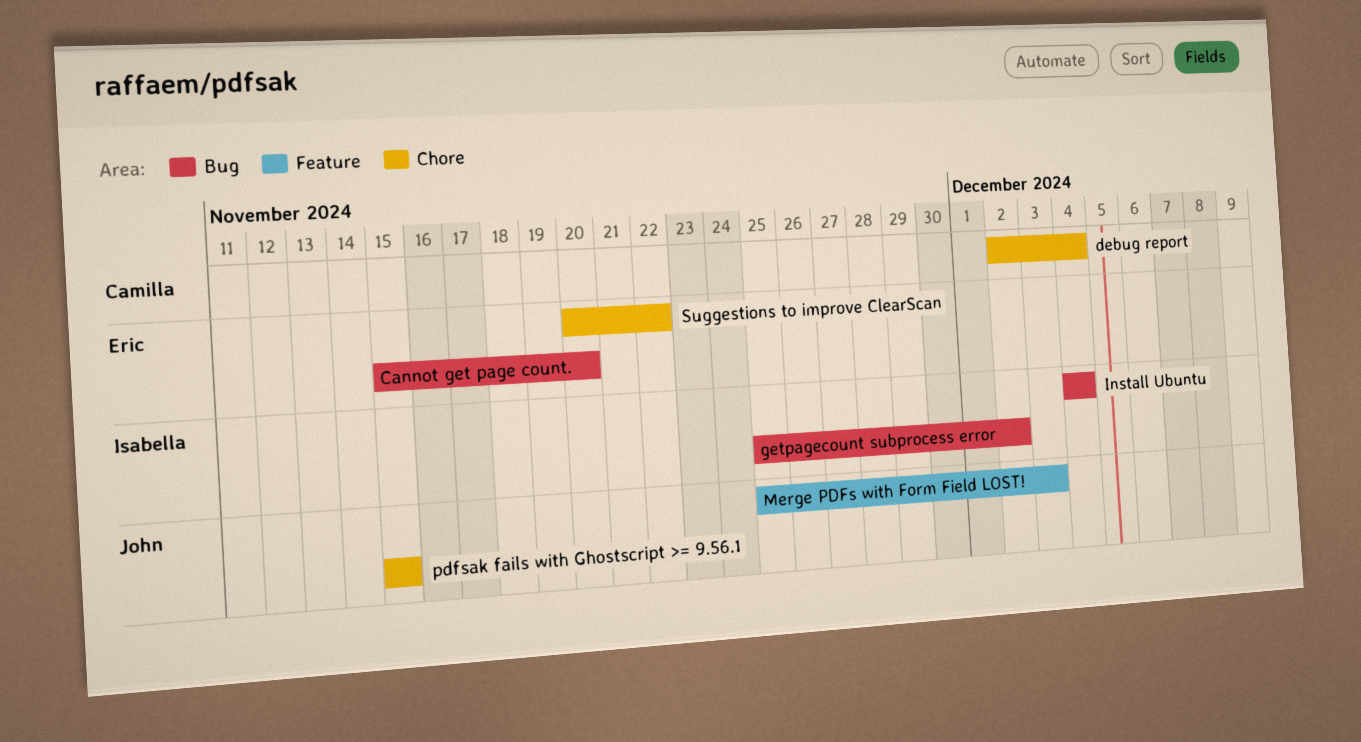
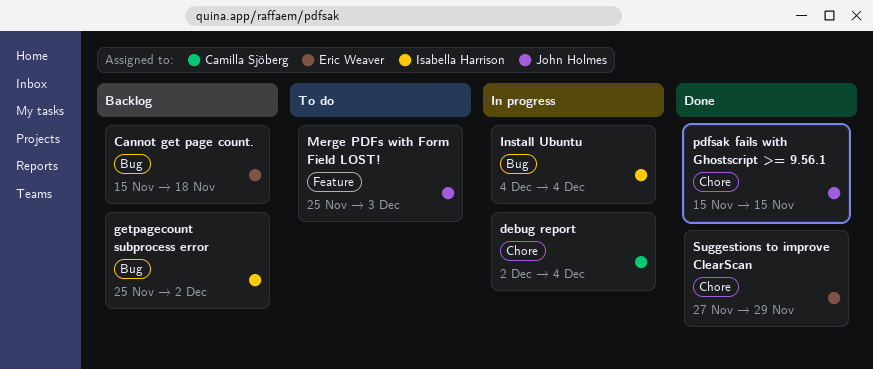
Cannot get page count., due: Nov 20 -> Nov 18
Suggestions to improve ClearScan, start: Nov 20 -> Nov 27
Suggestions to improve ClearScan, due: Nov 22 -> Nov 29

